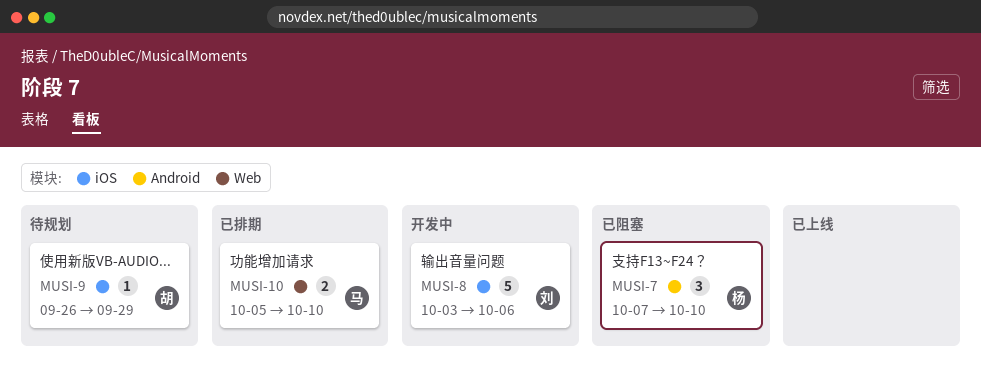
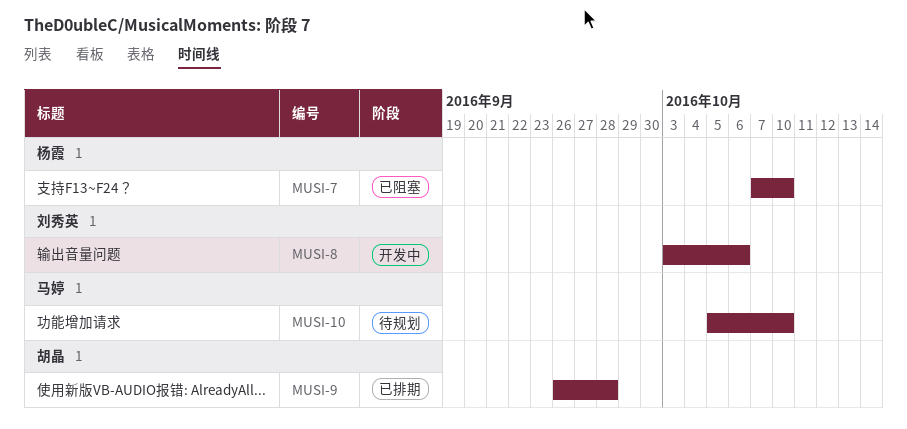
MUSI-9, status: 待规划 -> 已排期
MUSI-9, due: Sep 29 -> Sep 28
MUSI-10, status: 已排期 -> 待规划

